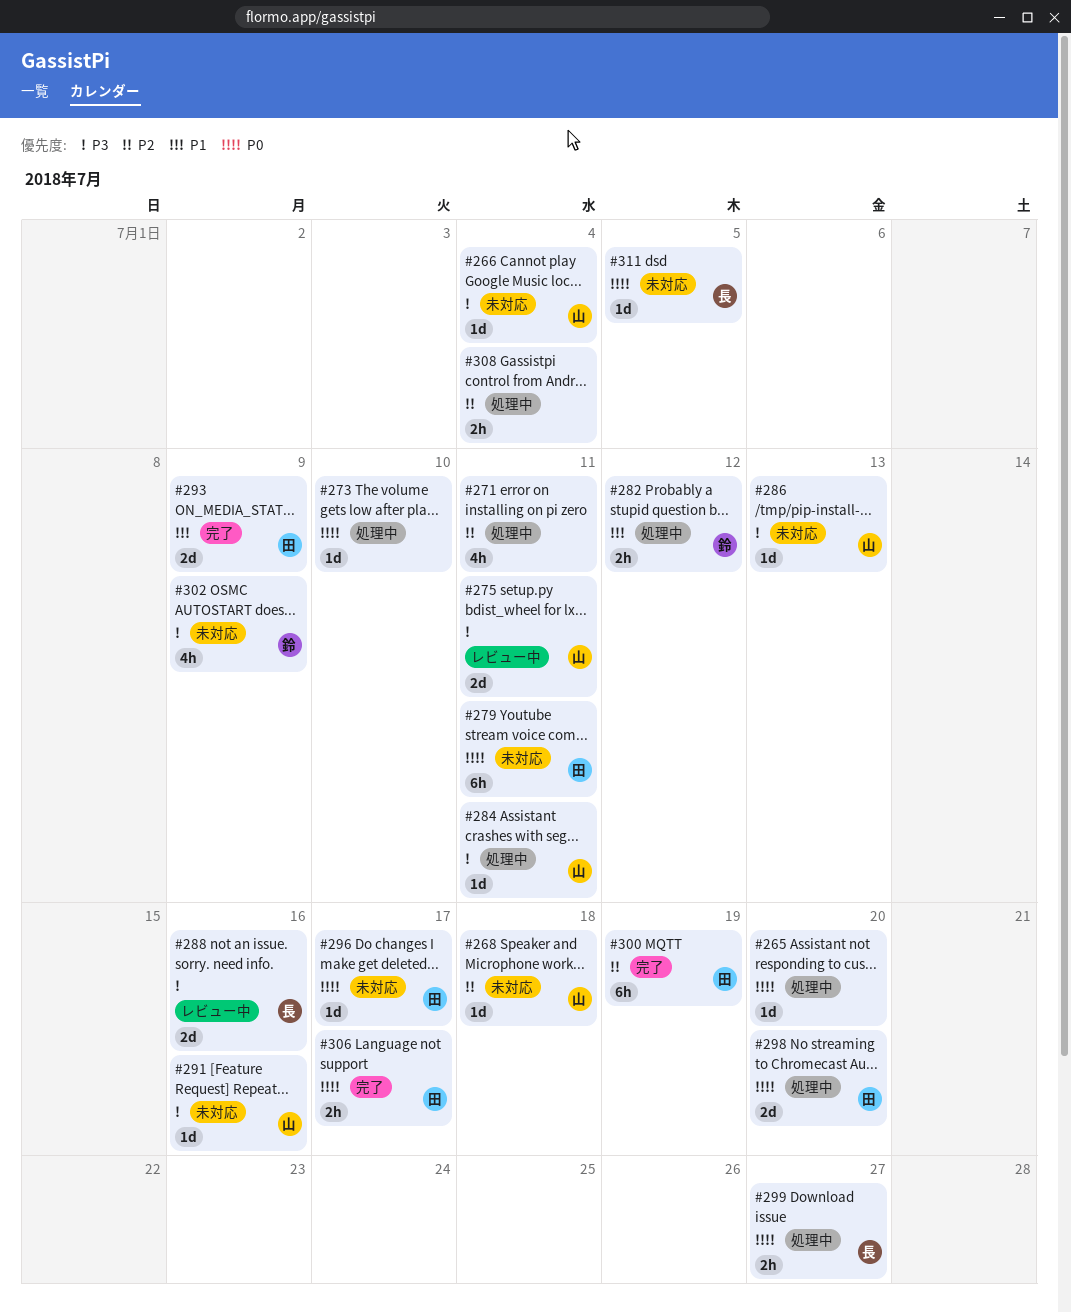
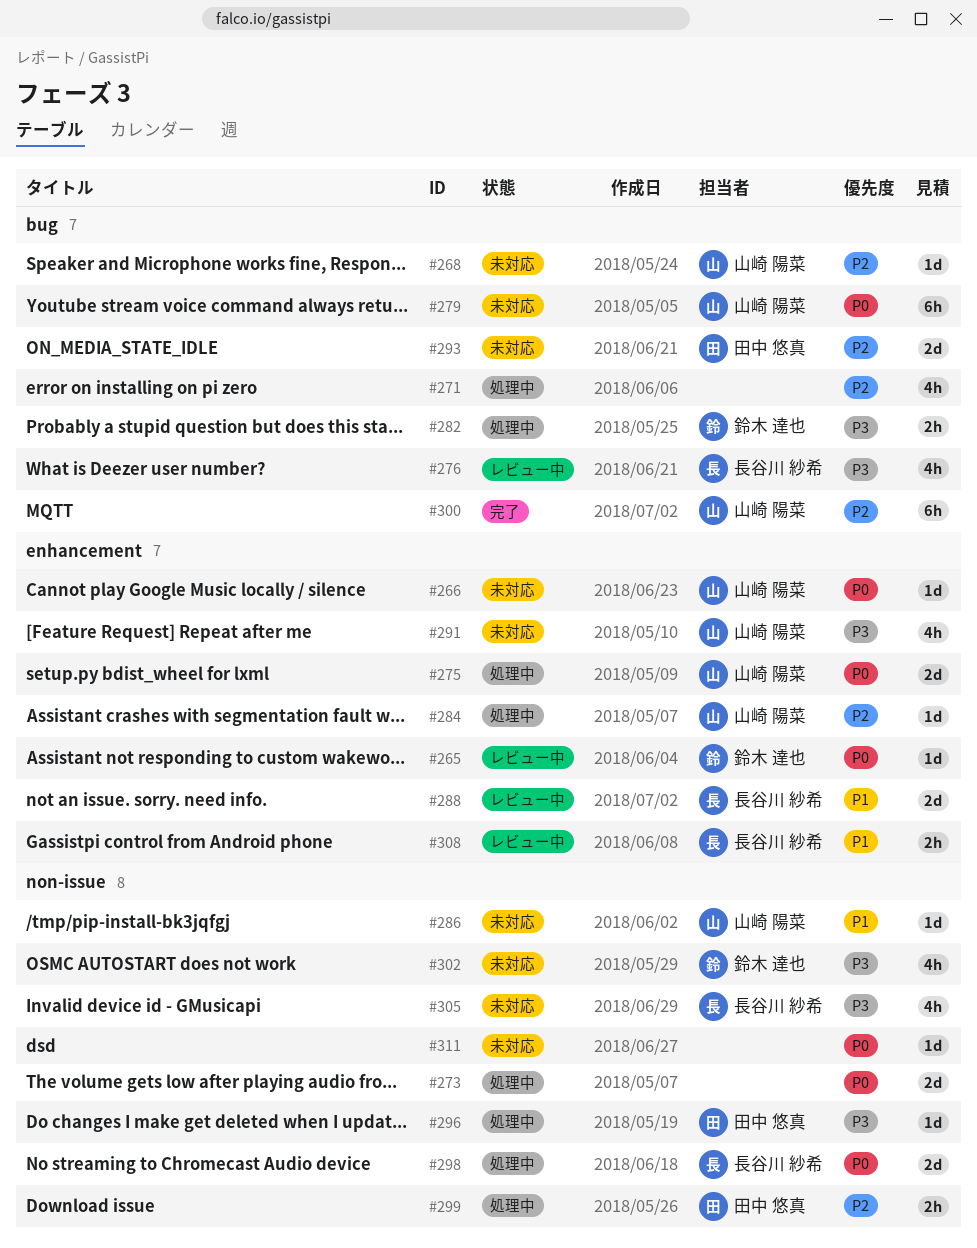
#265, status: 処理中 -> レビュー中
#265, owner: none -> 鈴木 達也
#266, priority: P3 -> P0
#273, estimate: 1d -> 2d
#275, status: レビュー中 -> 処理中
#275, priority: P3 -> P0
#276: none -> present
#279, owner: 田中 悠真 -> 山崎 陽菜
#282, priority: P1 -> P3
#284, priority: P3 -> P2
#286, priority: P3 -> P1
#288, priority: P3 -> P1
#291, estimate: 1d -> 4h
#293, status: 完了 -> 未対応
#293, priority: P1 -> P2
#296, status: 未対応 -> 処理中
#296, priority: P0 -> P3
#298, owner: 田中 悠真 -> 長谷川 紗希
#299, owner: 長谷川 紗希 -> 田中 悠真
#299, priority: P0 -> P2
#300, owner: 田中 悠真 -> 山崎 陽菜
#305: none -> present
#306: present -> none
#308, status: 処理中 -> レビュー中
#308, owner: none -> 長谷川 紗希
#308, priority: P2 -> P1
#311, owner: 長谷川 紗希 -> none

